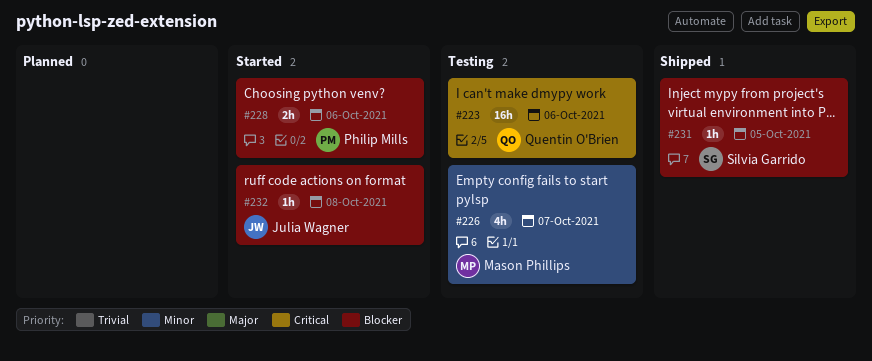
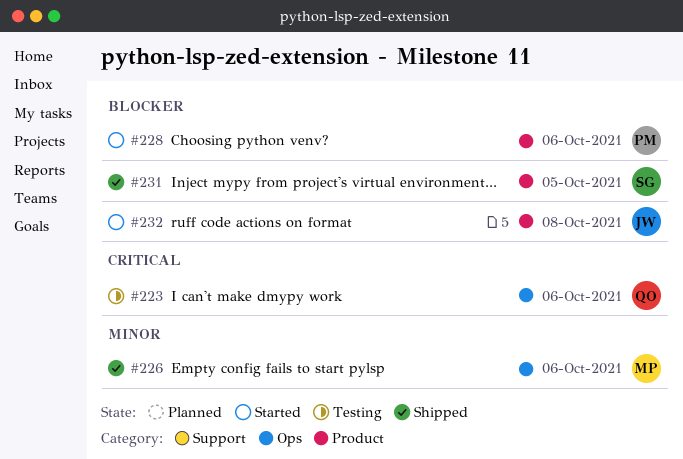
#226, status: Testing -> Shipped
#226, due: Oct 7 -> Oct 6

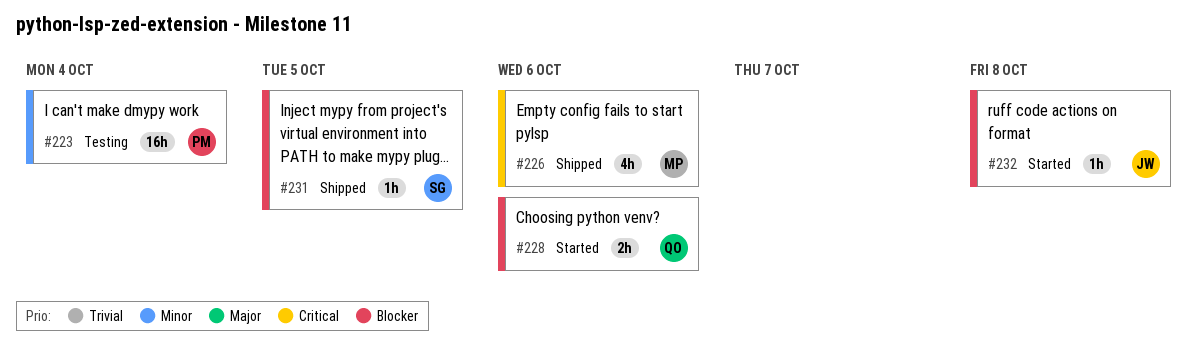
#223, owner: QO -> PM
#223, priority: Critical -> Minor
#223, due: Oct 6 -> Oct 4
#226, priority: Minor -> Critical
#228, owner: PM -> QO

